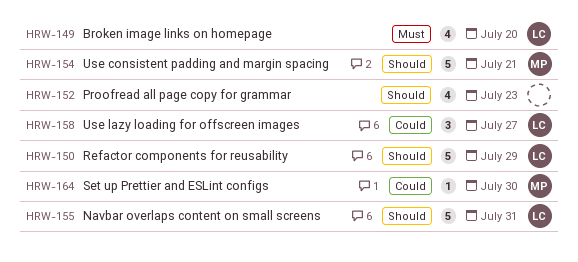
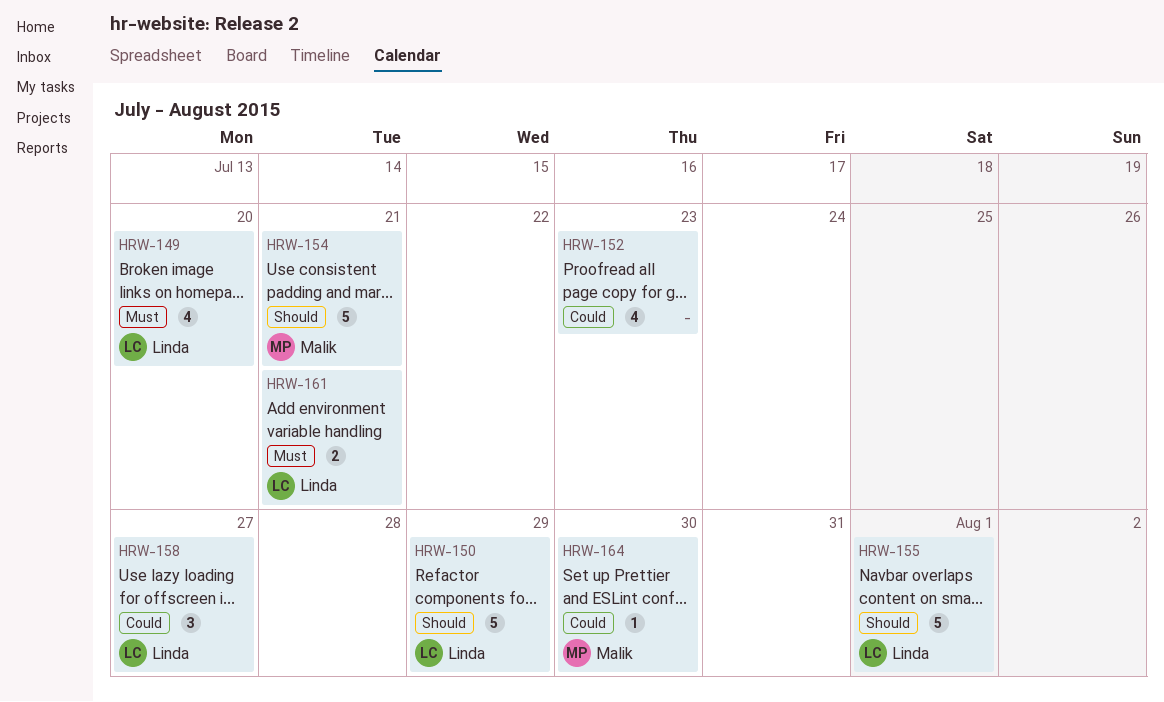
HRW-152, priority: Should -> Could
HRW-155, due: Jul 31 -> Aug 1
HRW-161: none -> present

